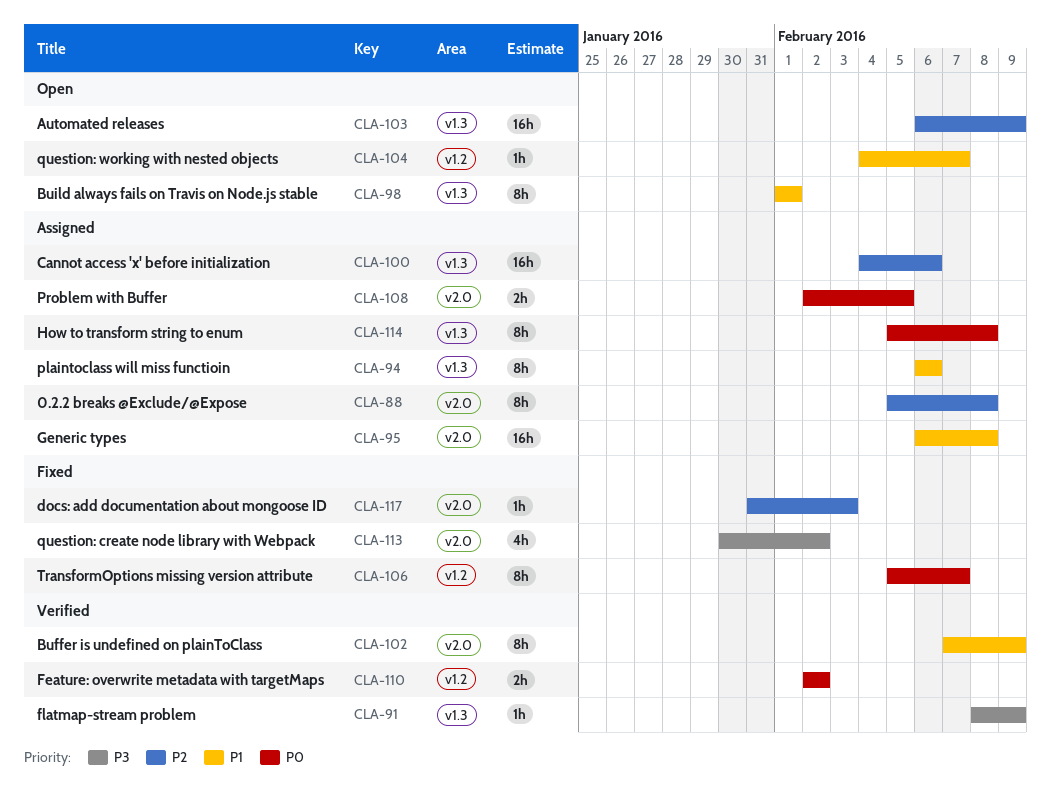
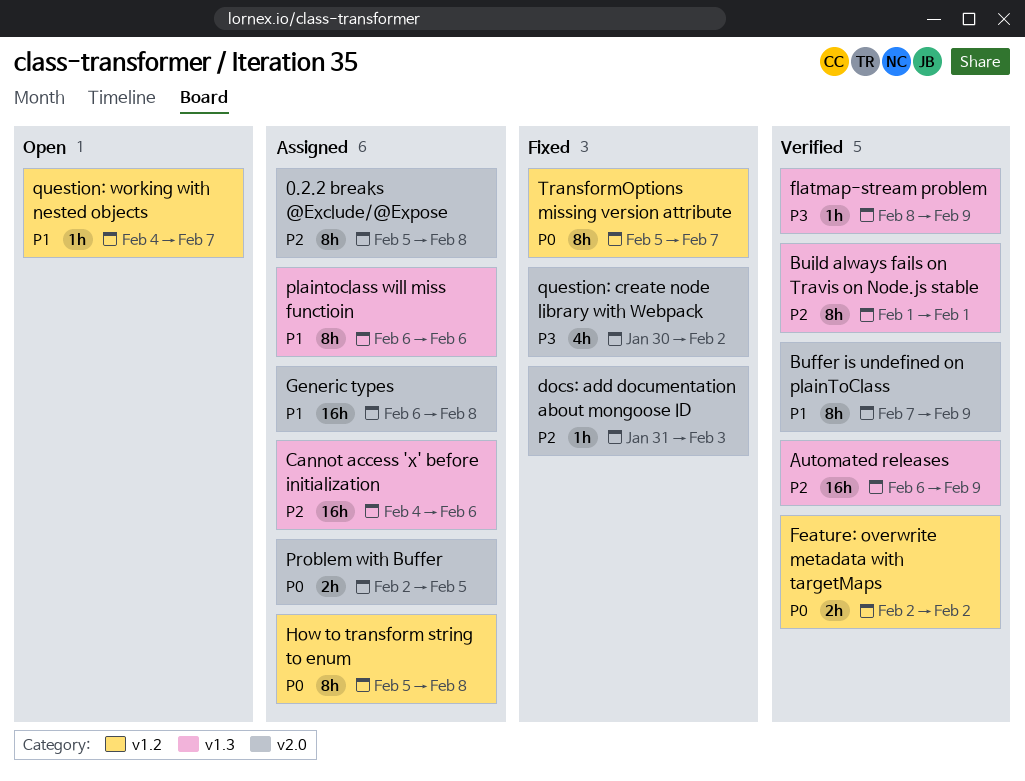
Automated releases, status: Open -> Verified
Build always fails on Travis on Node.js stable, status: Open -> Verified
Build always fails on Travis on Node.js stable, priority: P1 -> P2
How to transform string to enum, label: v1.3 -> v1.2

